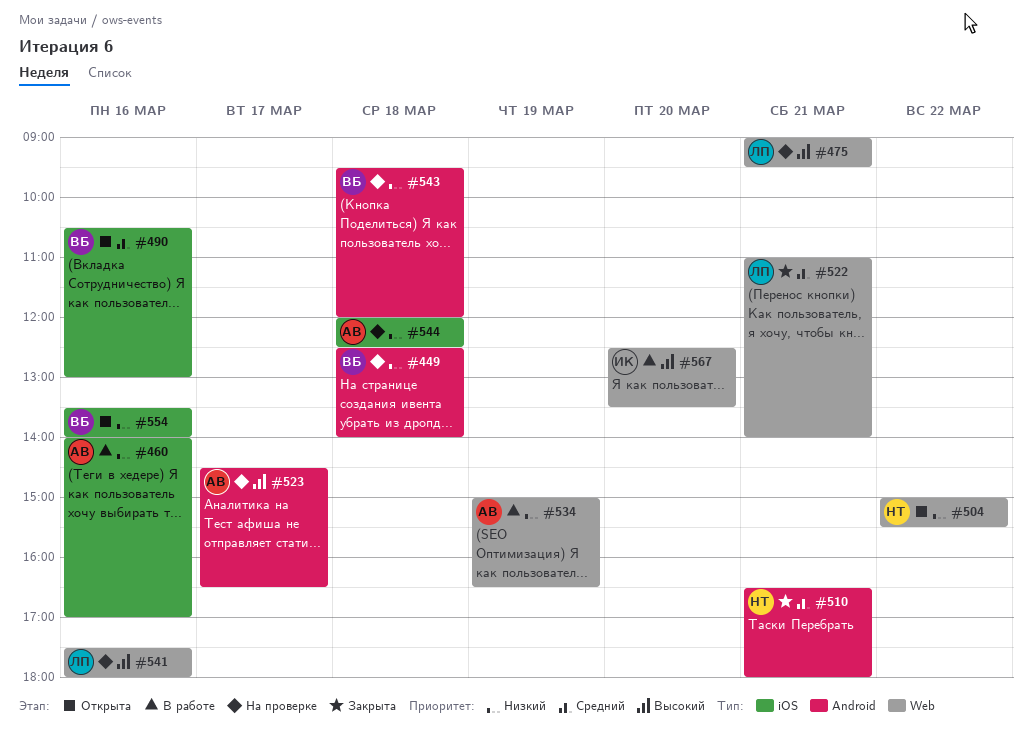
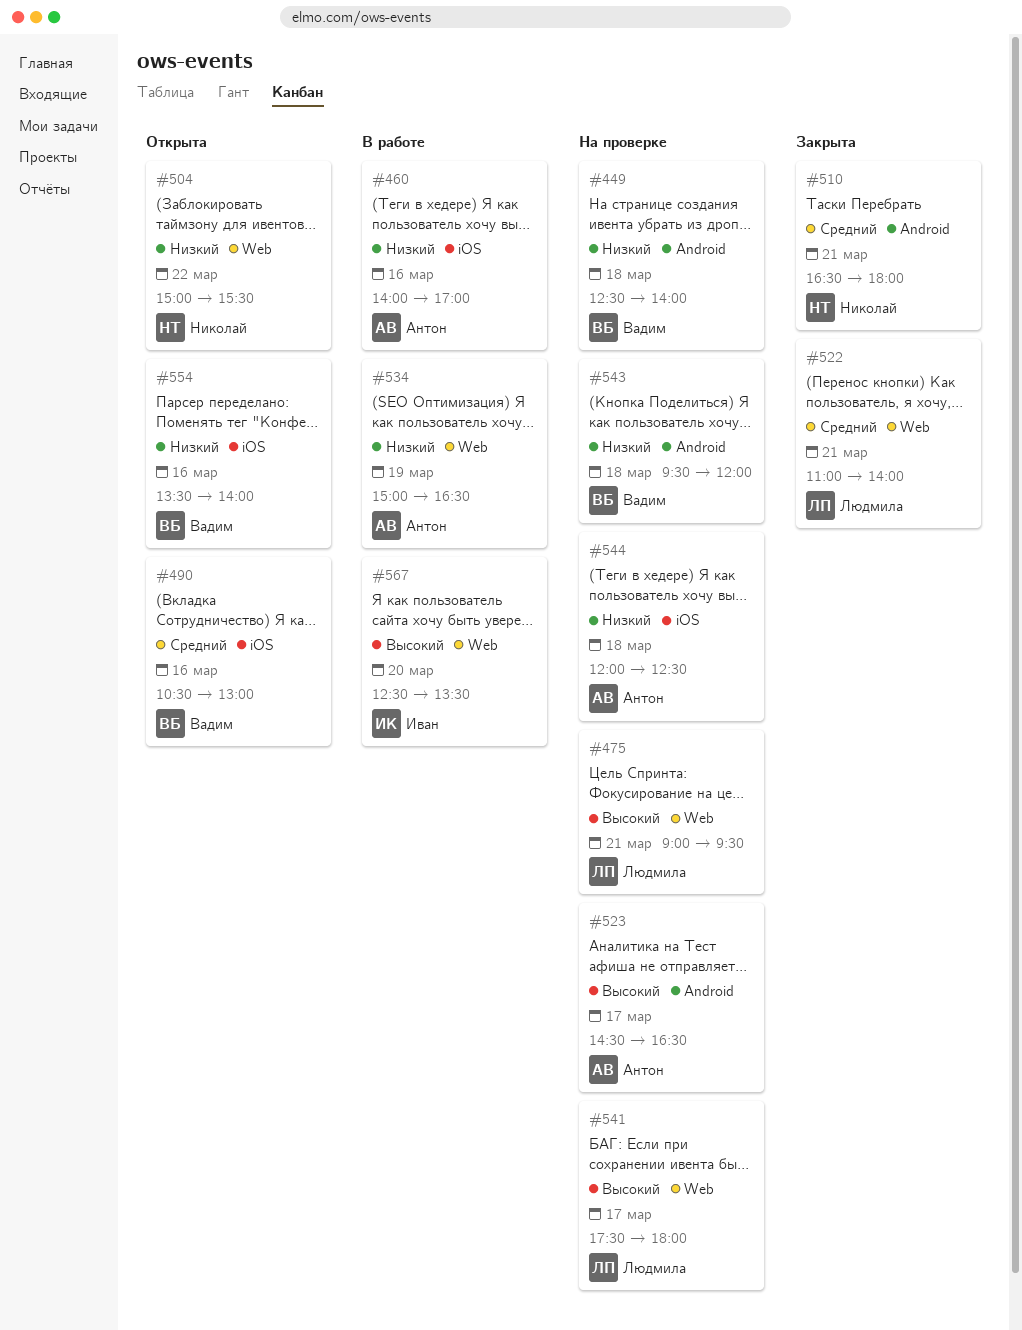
#541, day: Mar 16 -> Mar 17

